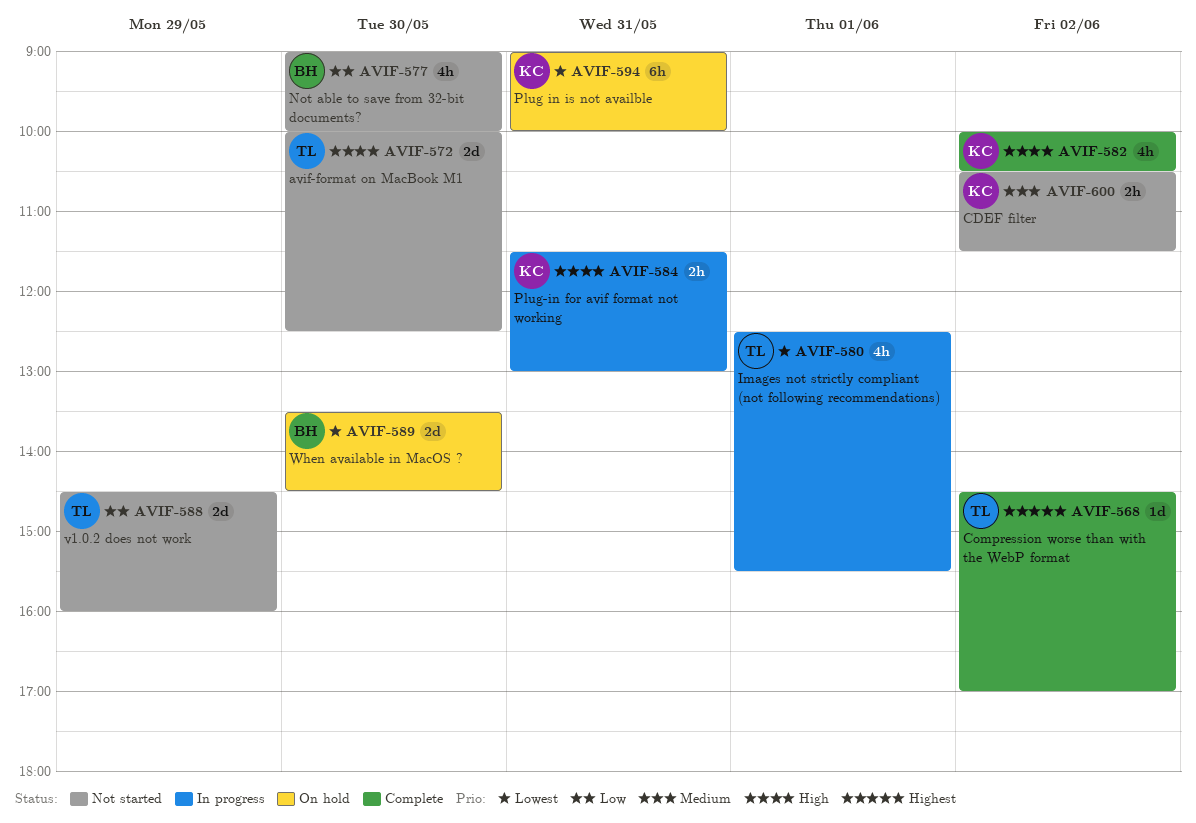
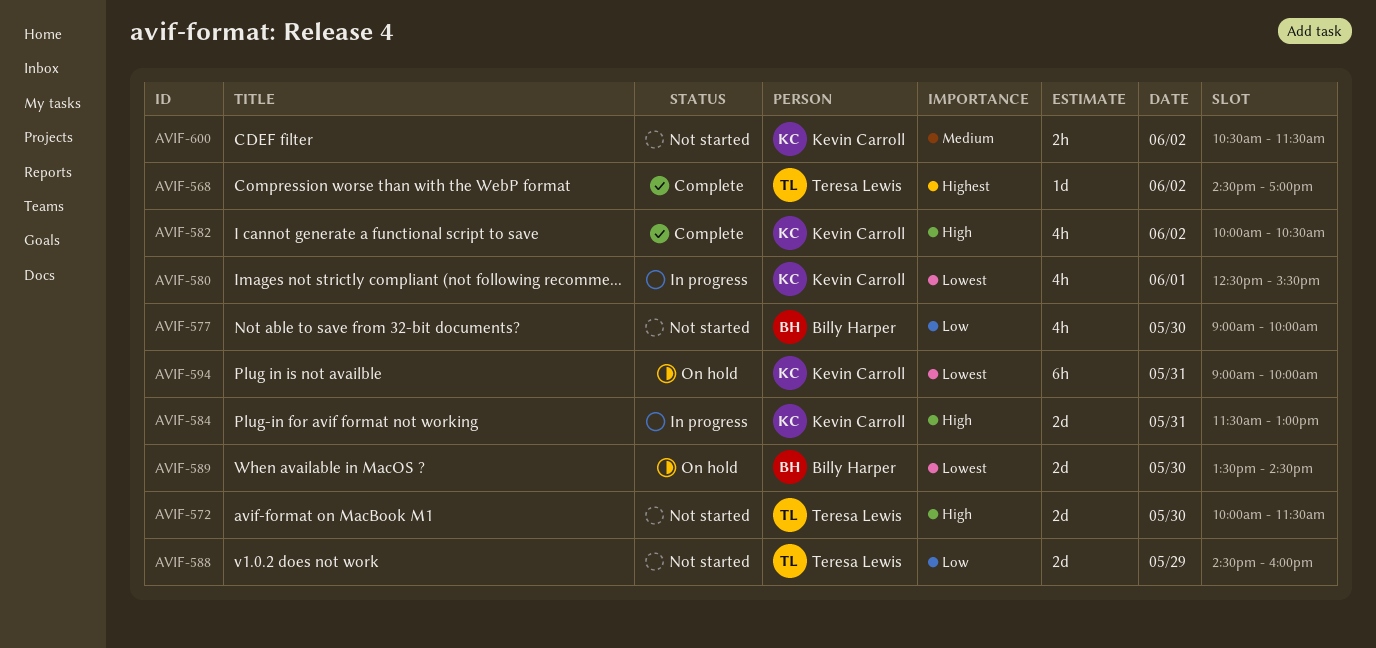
AVIF-572, ends: 12:30 -> 11:30
AVIF-580, owner: Teresa Lewis -> Kevin Carroll
AVIF-584, estimate: 2h -> 2d

